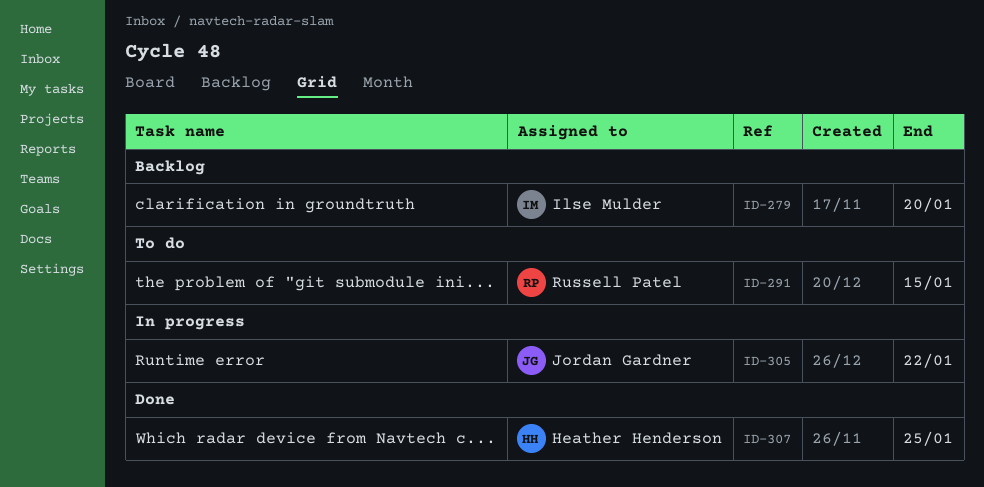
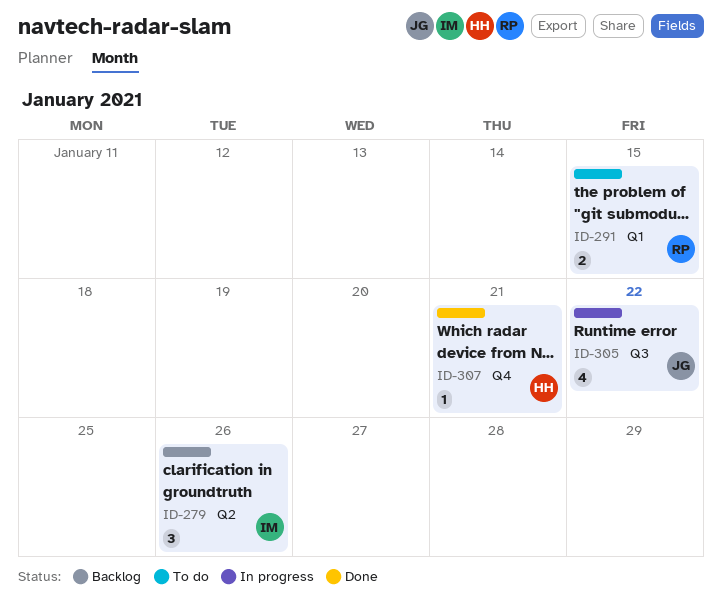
ID-279, due: Jan 20 -> Jan 26
ID-307, due: Jan 25 -> Jan 21

